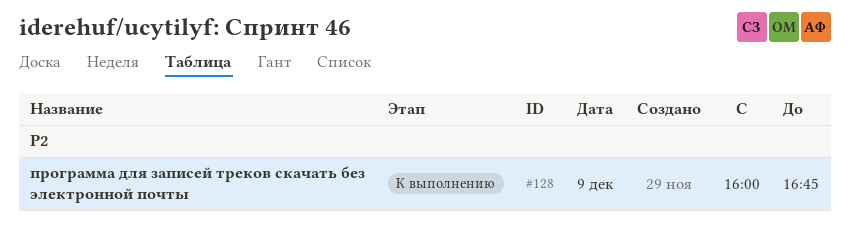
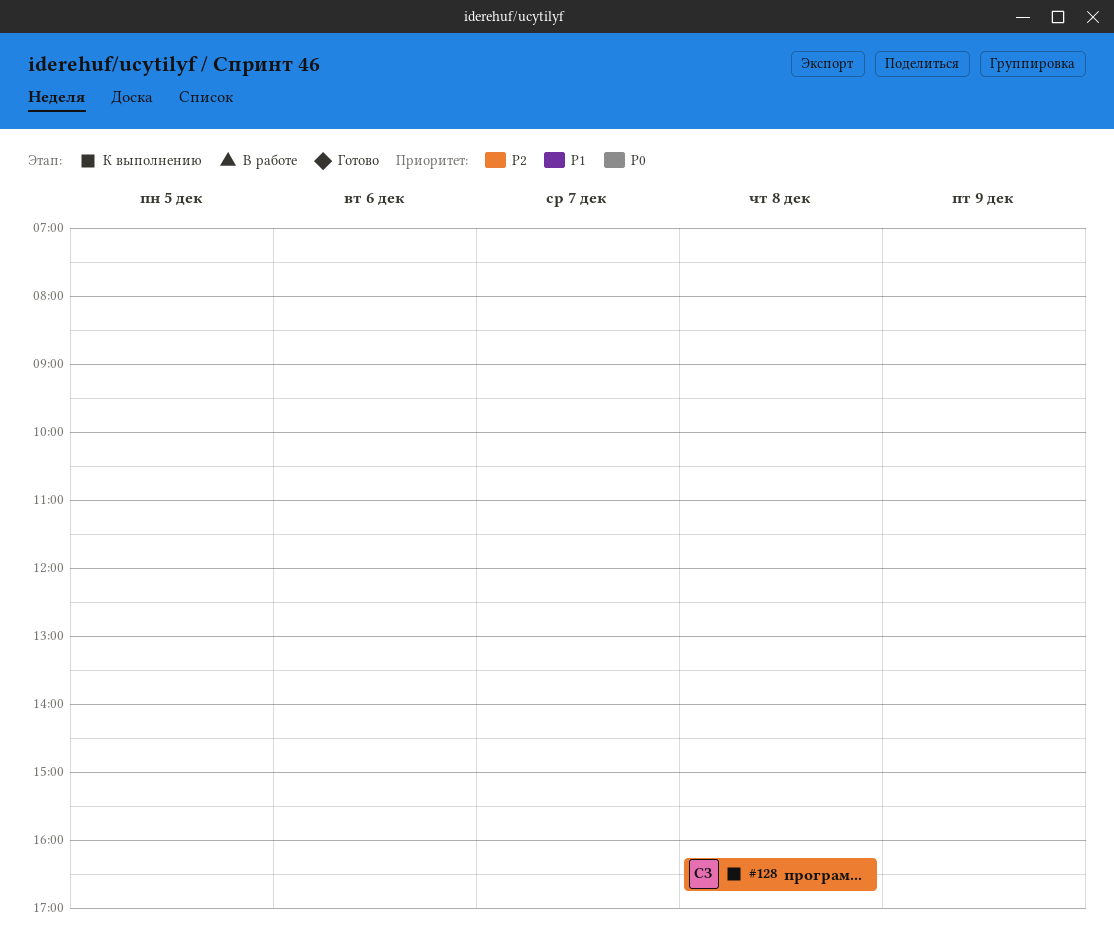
#128, day: Dec 9 -> Dec 8
#128, begins: 16:00 -> 16:15

